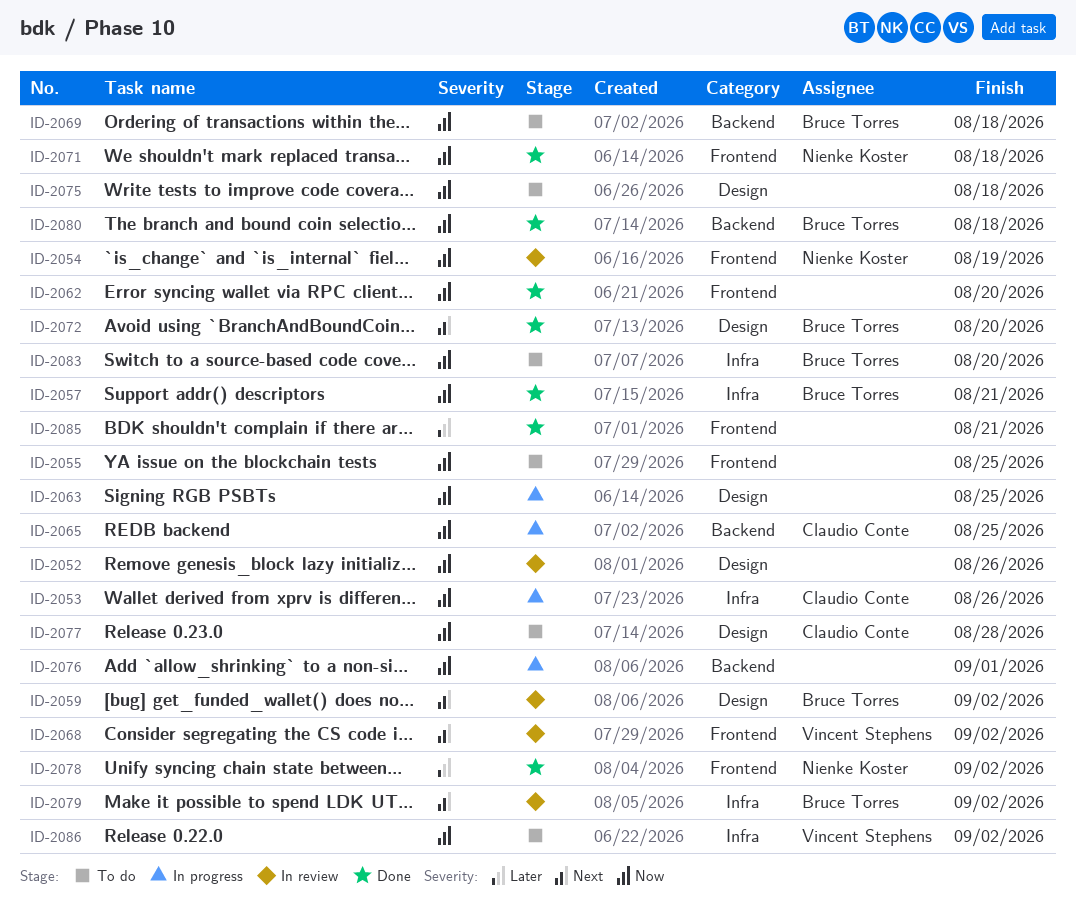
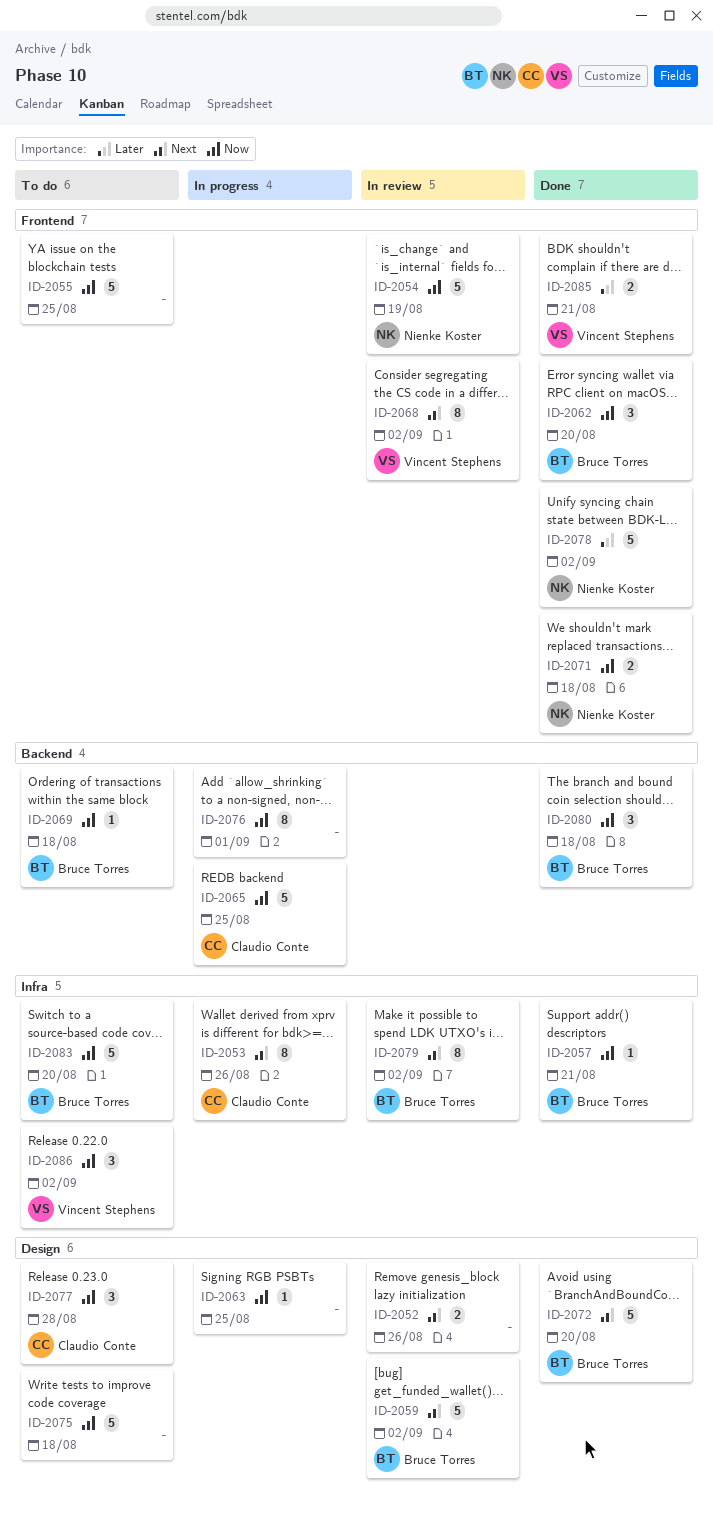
ID-2052, priority: Now -> Next
ID-2053, priority: Now -> Next
ID-2062, owner: none -> Bruce Torres
ID-2085, owner: none -> Vincent Stephens

